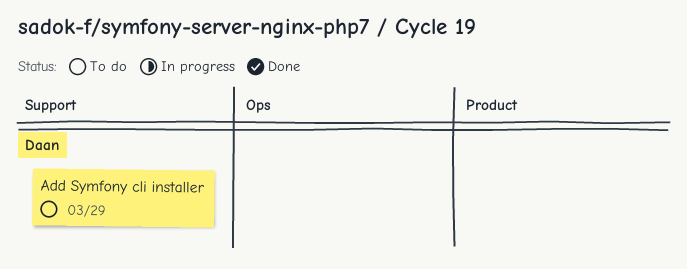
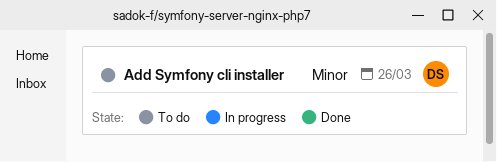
Add Symfony cli installer, due: Mar 29 -> Mar 26

